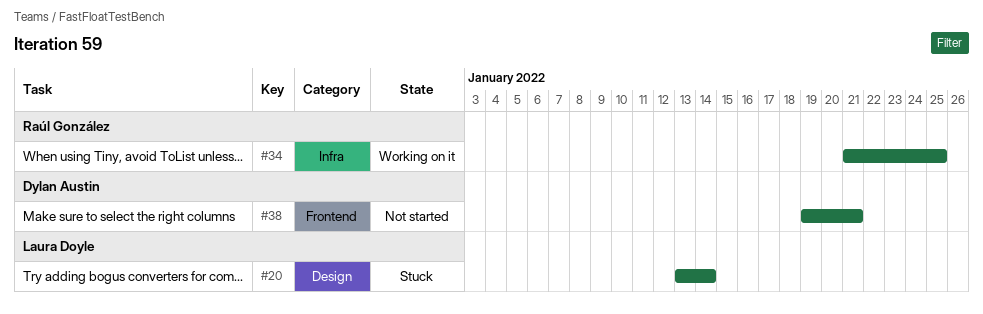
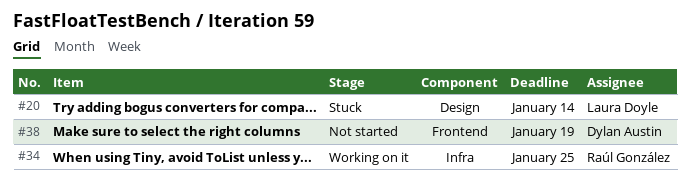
#38, due: Jan 21 -> Jan 19

